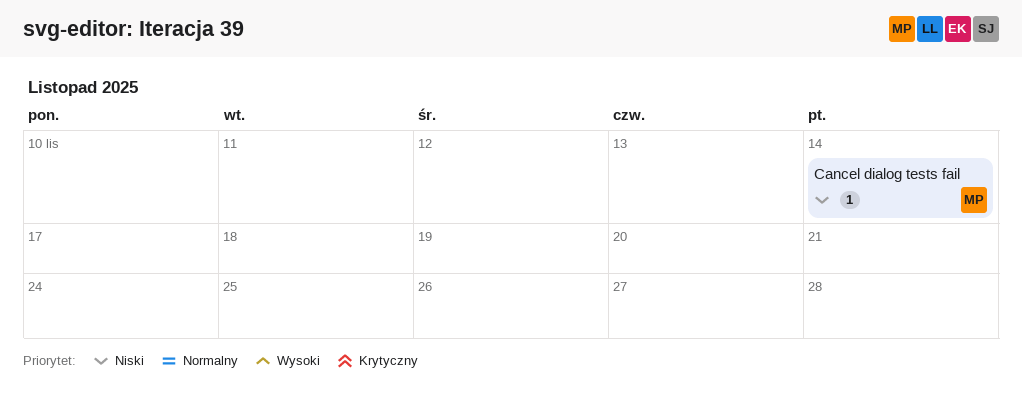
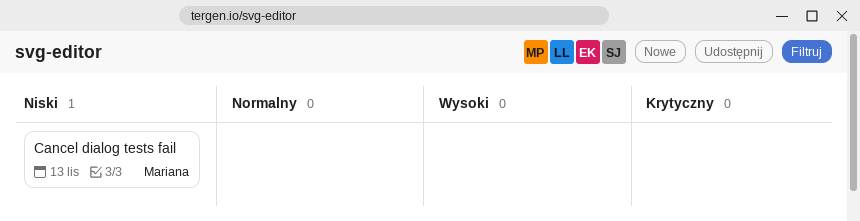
Cancel dialog tests fail, due: Nov 14 -> Nov 13

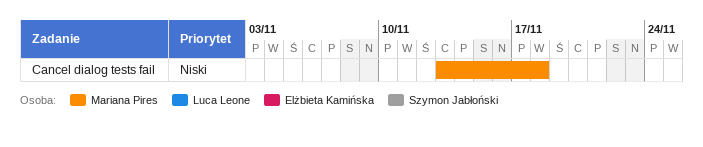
Cancel dialog tests fail, due: Nov 13 -> Nov 18

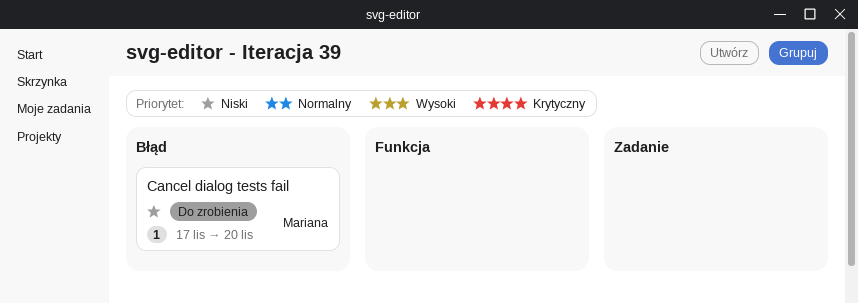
Cancel dialog tests fail, start: Nov 13 -> Nov 17
Cancel dialog tests fail, due: Nov 18 -> Nov 20

